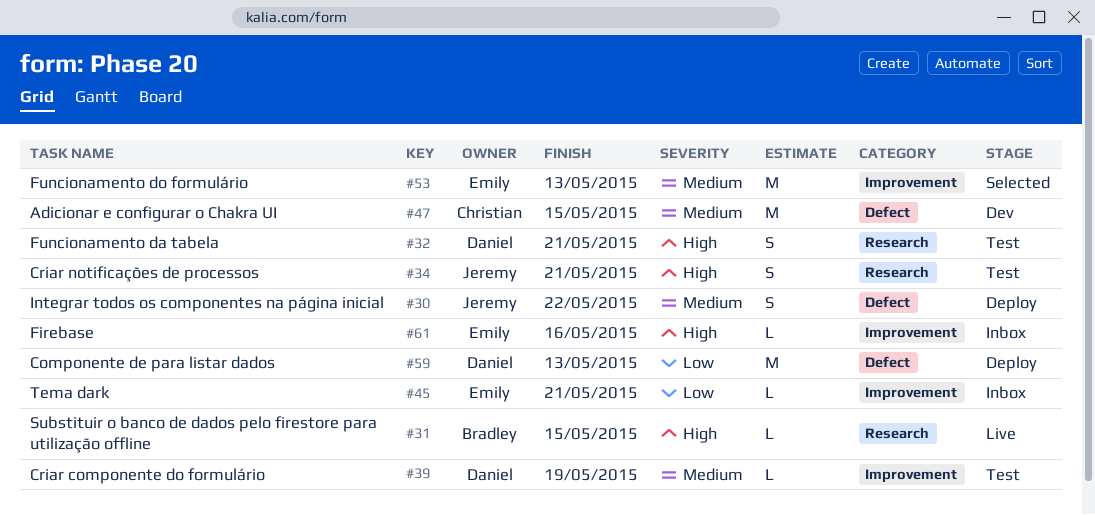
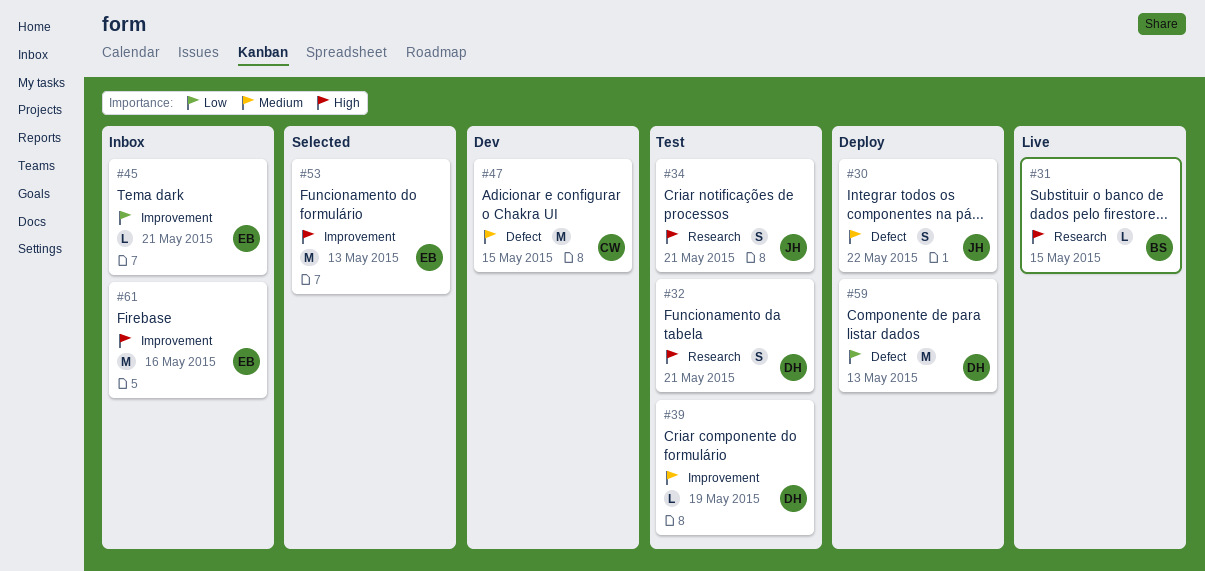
#53, priority: Medium -> High
#61, estimate: L -> M

